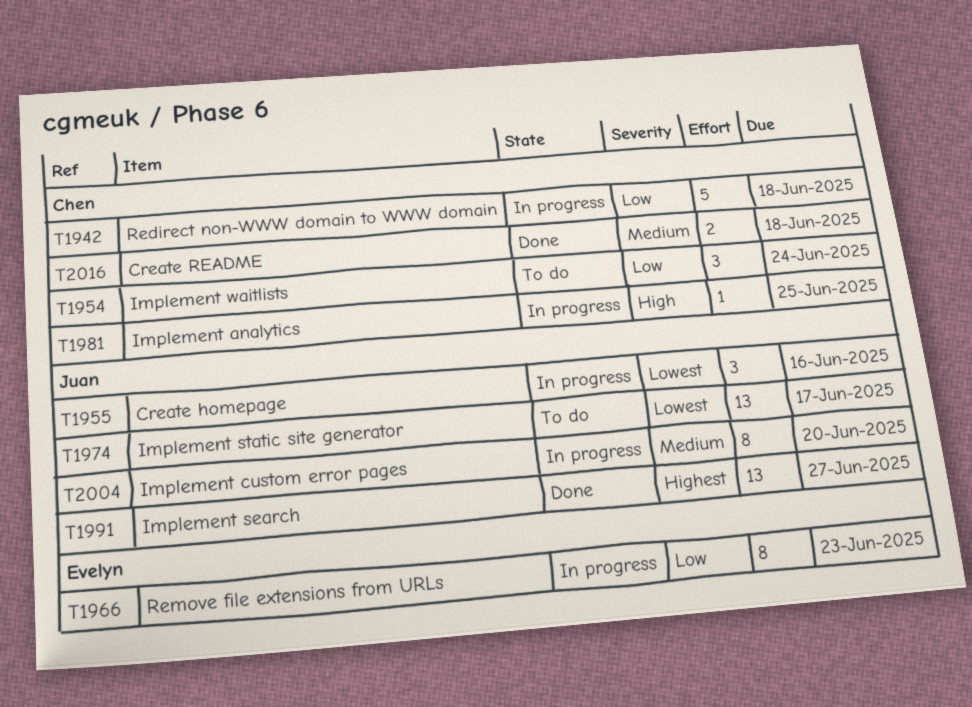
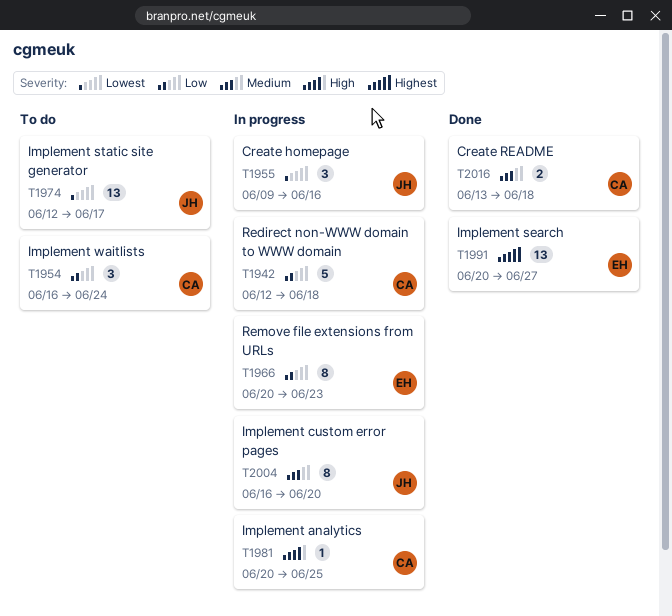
T1991, owner: Juan -> Evelyn

